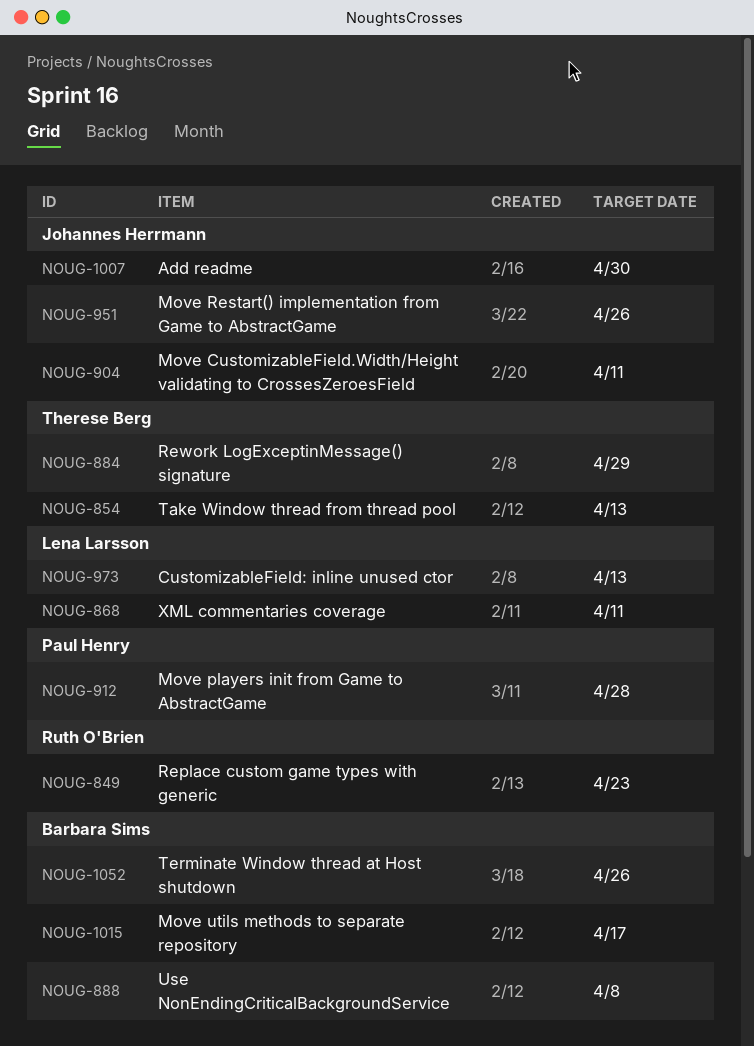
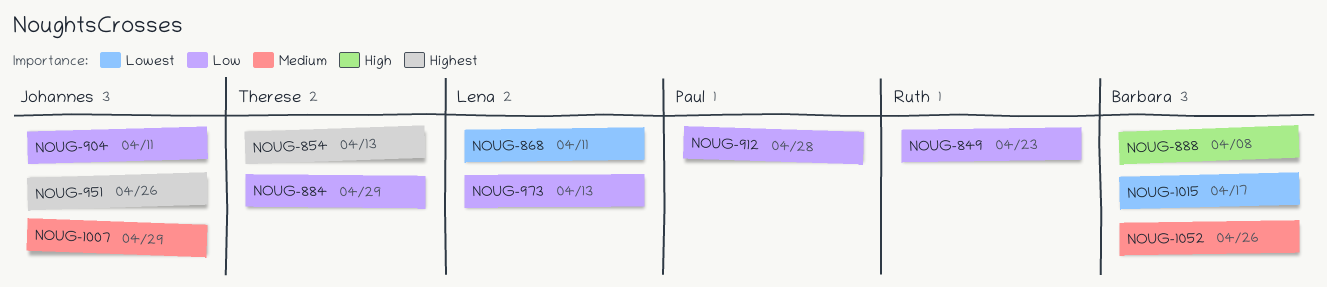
NOUG-1007, due: Apr 30 -> Apr 29

